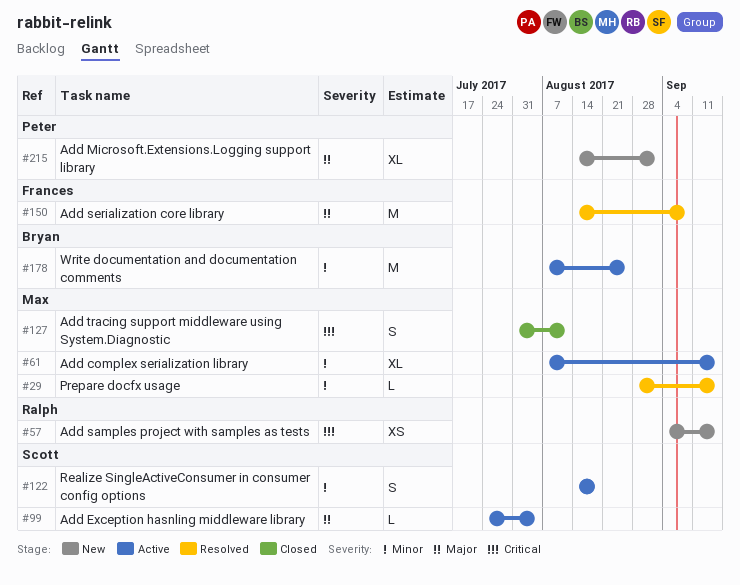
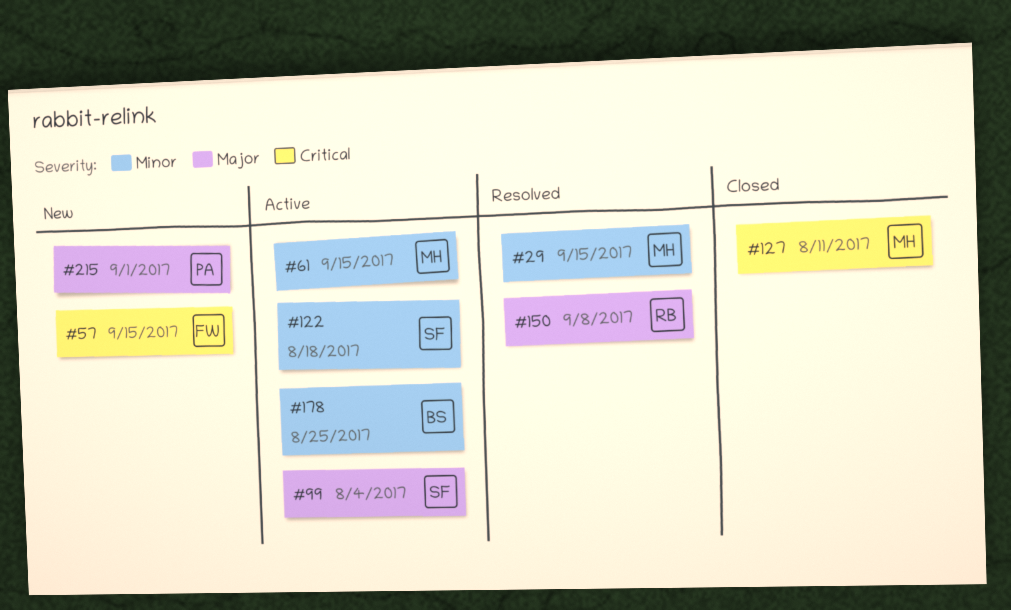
#57, owner: Ralph -> Frances
#150, owner: Frances -> Ralph

